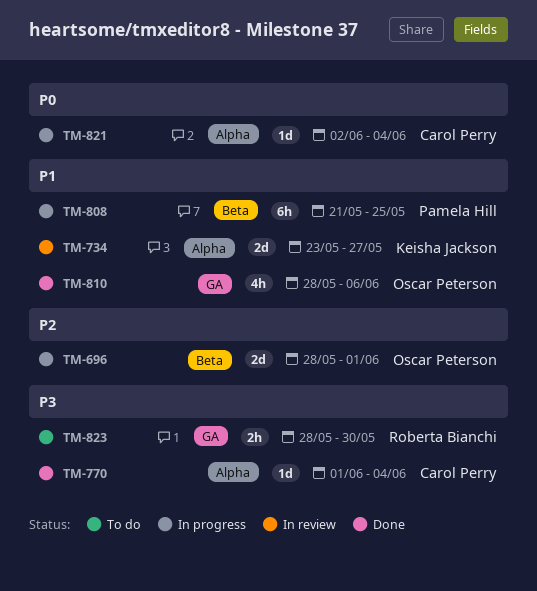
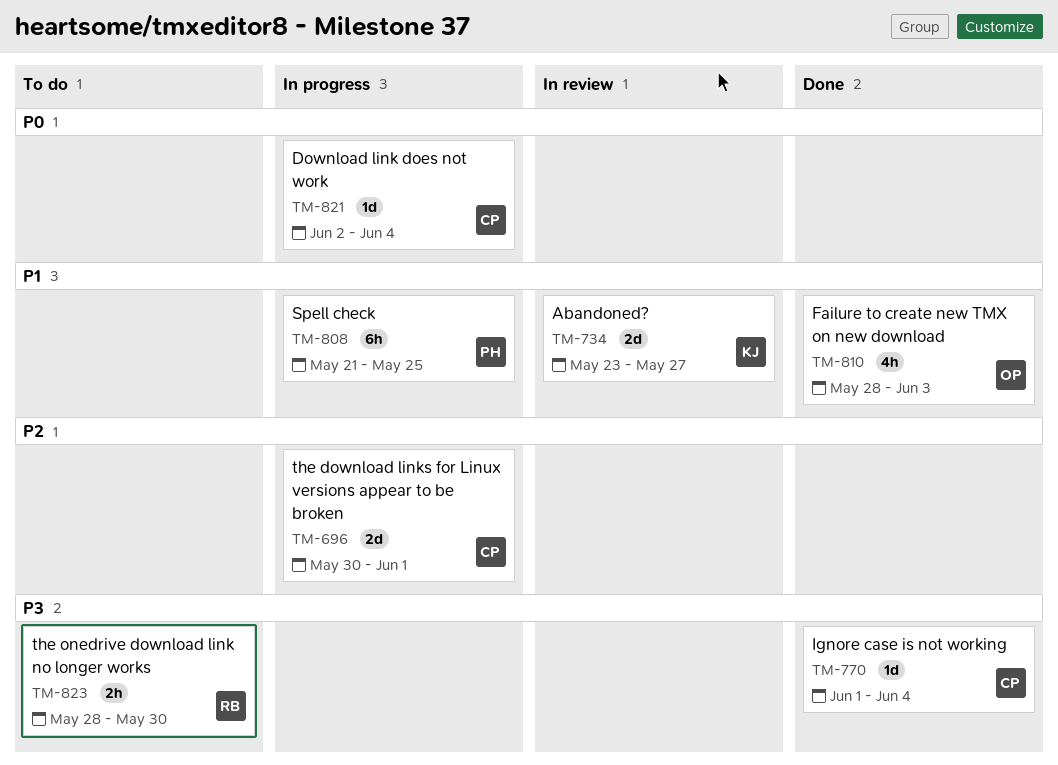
TM-696, owner: Oscar Peterson -> Carol Perry
TM-696, start: May 28 -> May 30
TM-810, due: Jun 6 -> Jun 3

